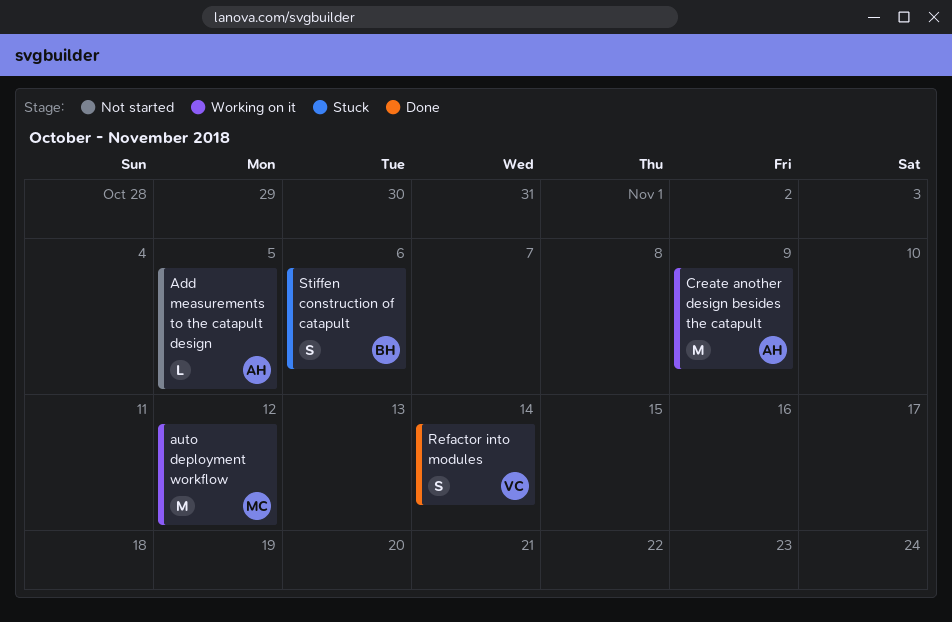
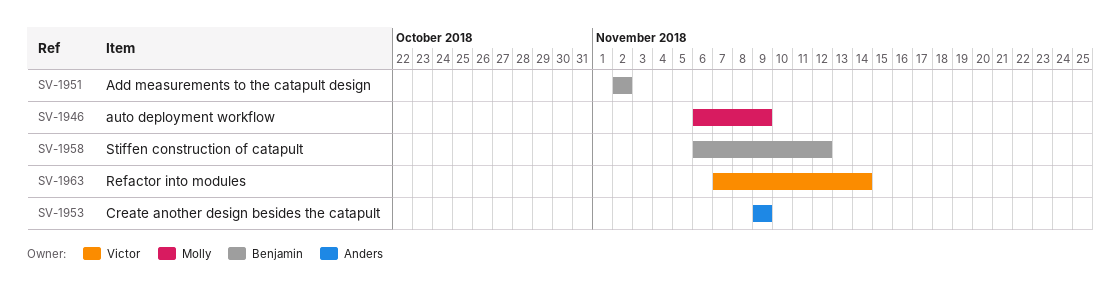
Add measurements to the catapult design, owner: Anders -> Benjamin
Add measurements to the catapult design, due: Nov 5 -> Nov 2
auto deployment workflow, due: Nov 12 -> Nov 9
Stiffen construction of catapult, due: Nov 6 -> Nov 12

